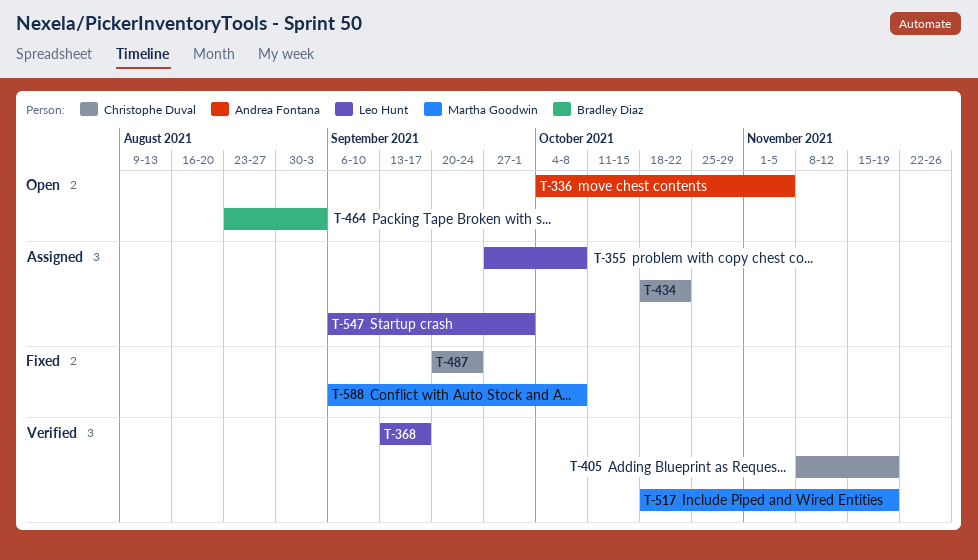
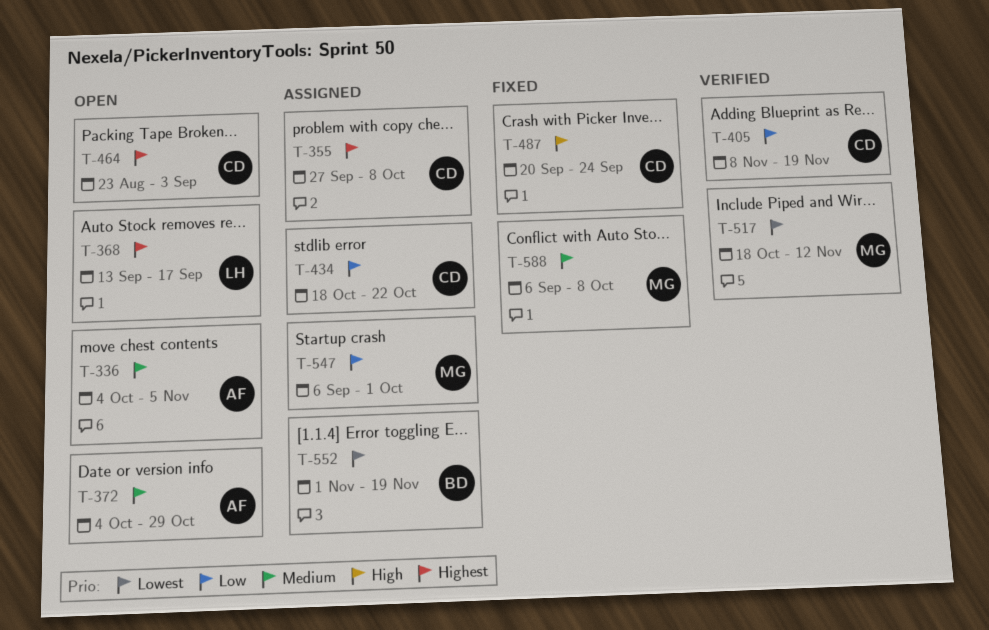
T-355, owner: Leo Hunt -> Christophe Duval
T-368, status: Verified -> Open
T-372: none -> present
T-464, owner: Bradley Diaz -> Christophe Duval
T-517, due: Nov 19 -> Nov 12
T-547, owner: Leo Hunt -> Martha Goodwin
T-552: none -> present

